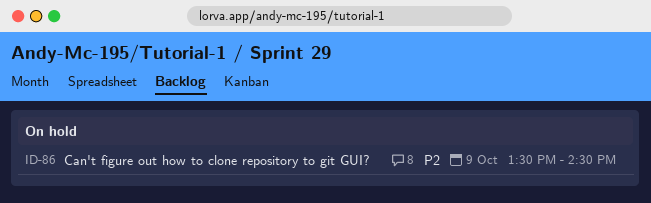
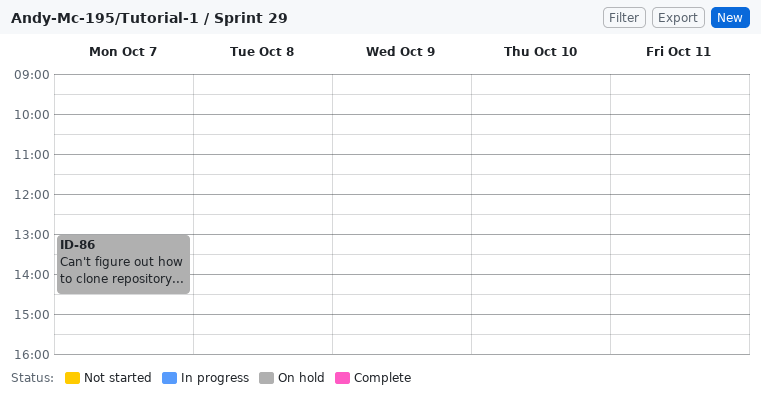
ID-86, day: Oct 9 -> Oct 7
ID-86, begins: 13:30 -> 13:00

